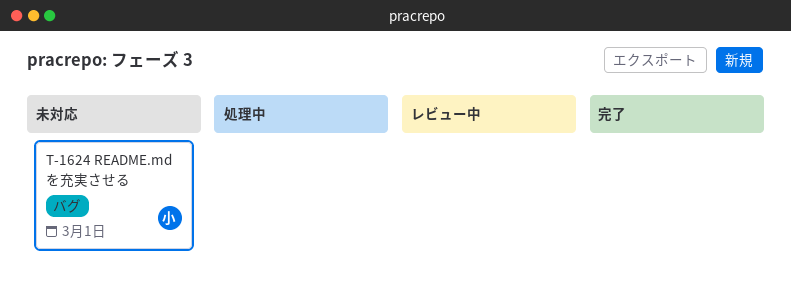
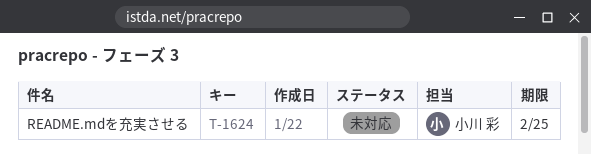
T-1624, due: Mar 1 -> Feb 25

